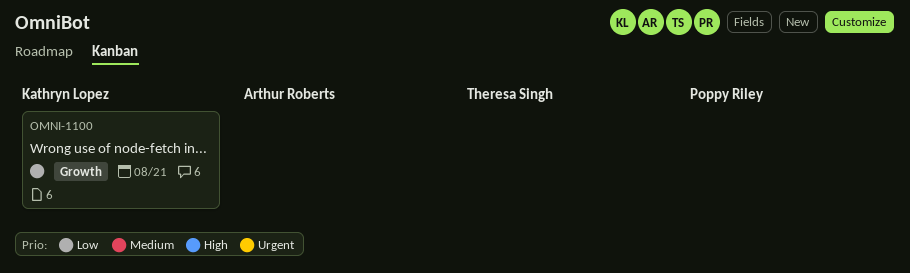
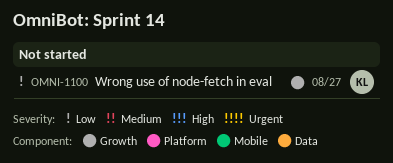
OMNI-1100, due: Aug 21 -> Aug 27

